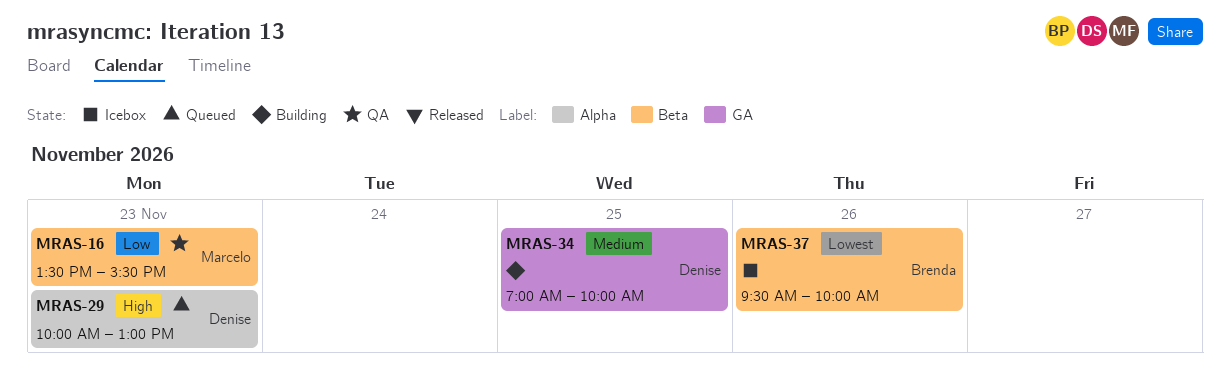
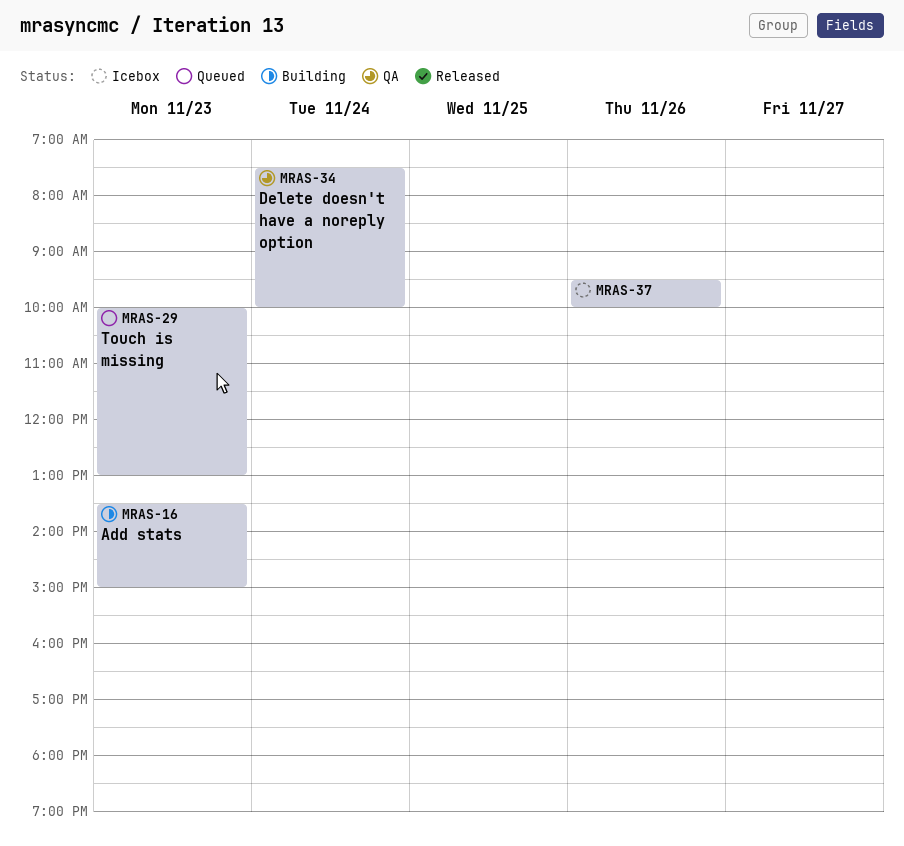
MRAS-16, status: QA -> Building
MRAS-16, ends: 15:30 -> 15:00
MRAS-34, status: Building -> QA
MRAS-34, day: Nov 25 -> Nov 24
MRAS-34, begins: 07:00 -> 07:30

